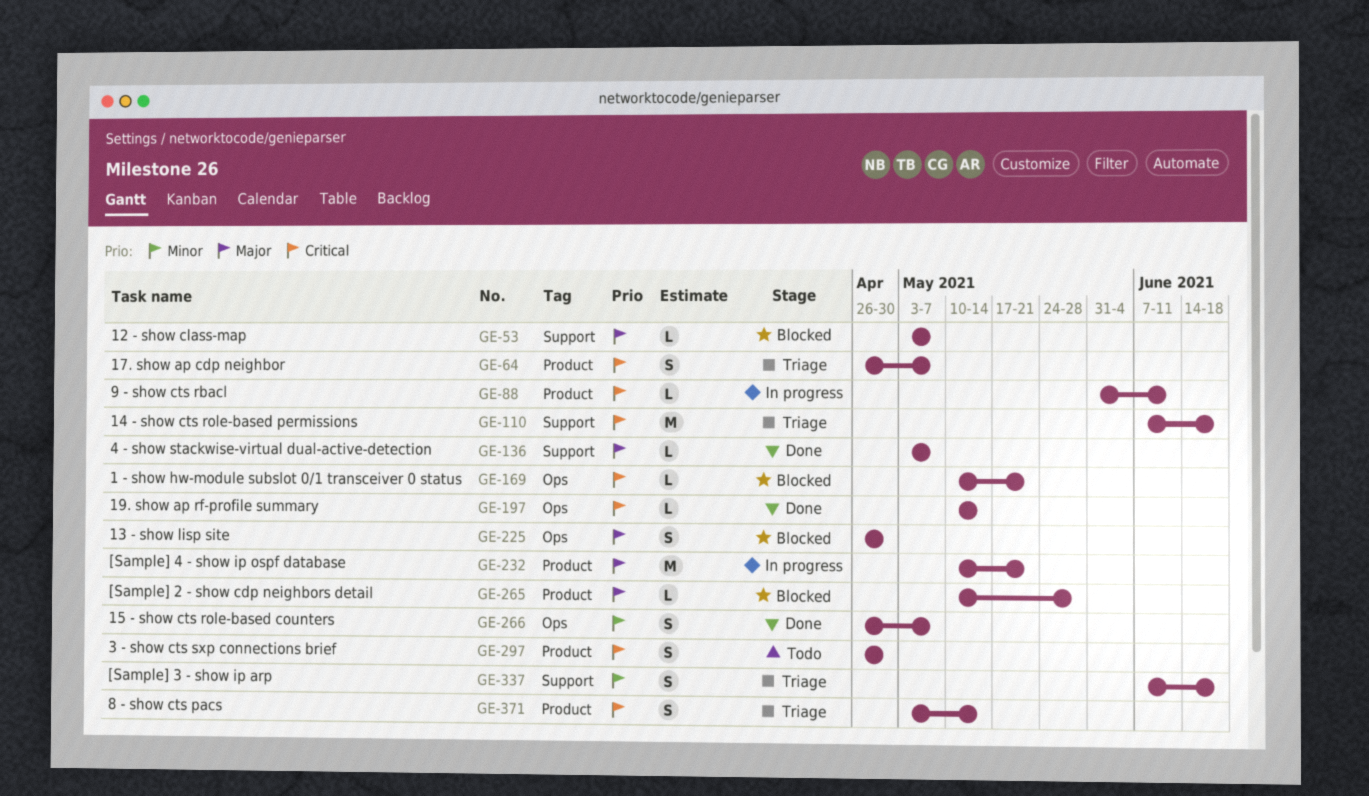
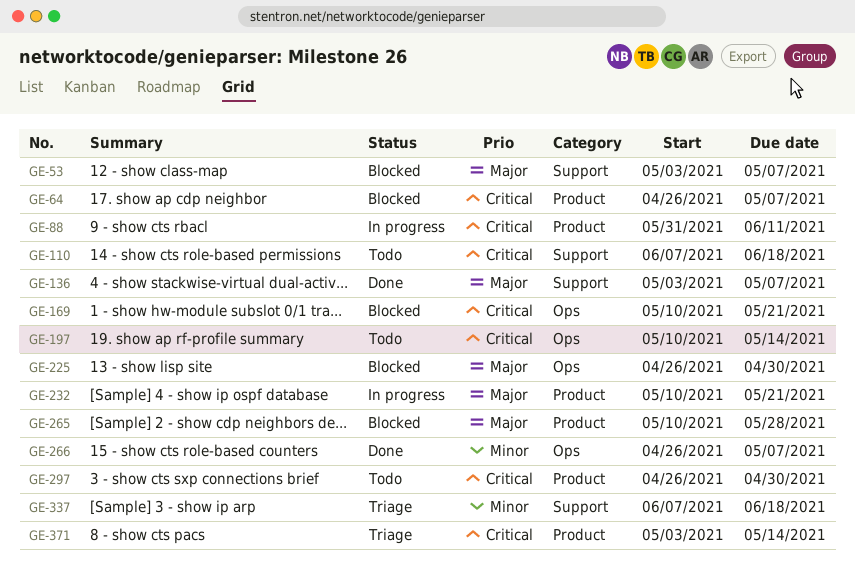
GE-64, status: Triage -> Blocked
GE-110, status: Triage -> Todo
GE-197, status: Done -> Todo

